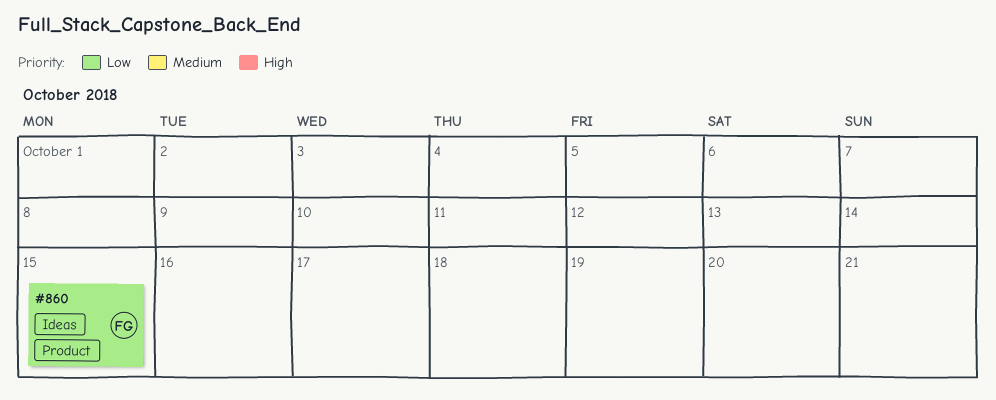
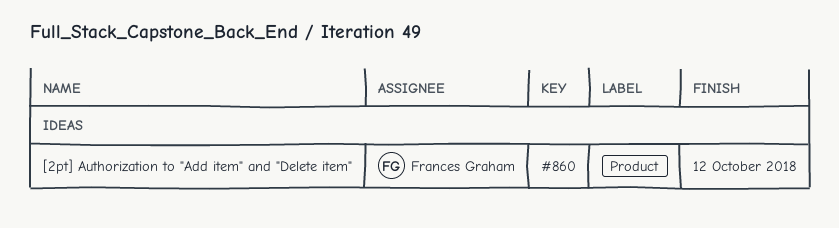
#860, due: Oct 15 -> Oct 12

